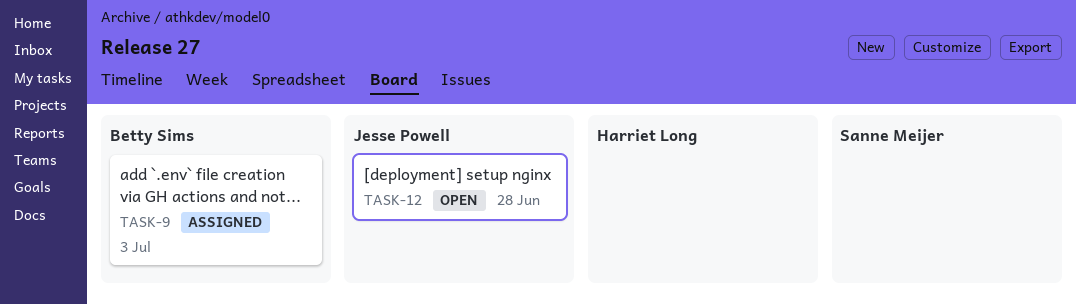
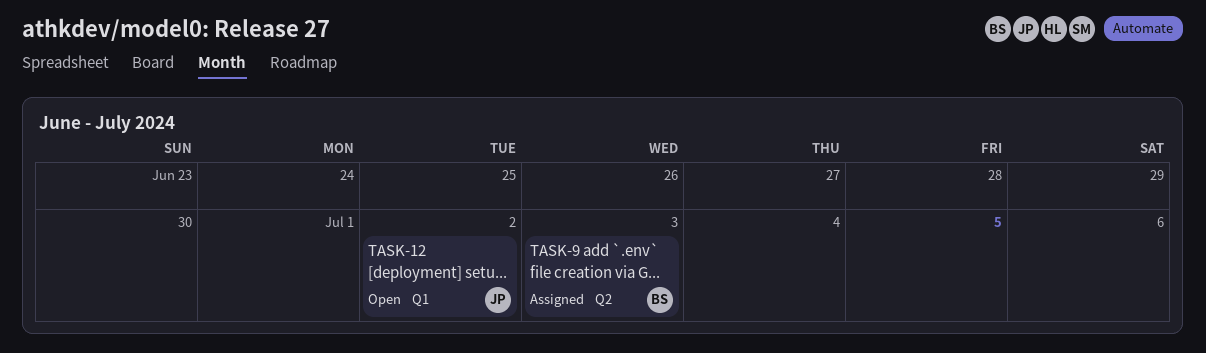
TASK-12, due: Jun 28 -> Jul 2

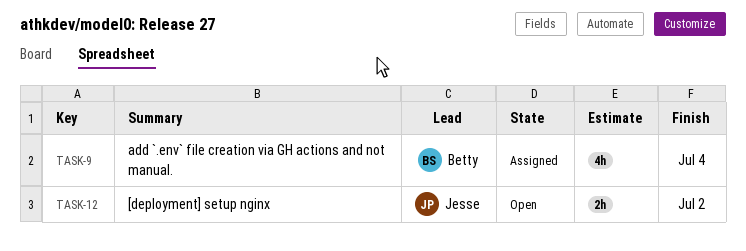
TASK-9, due: Jul 3 -> Jul 4

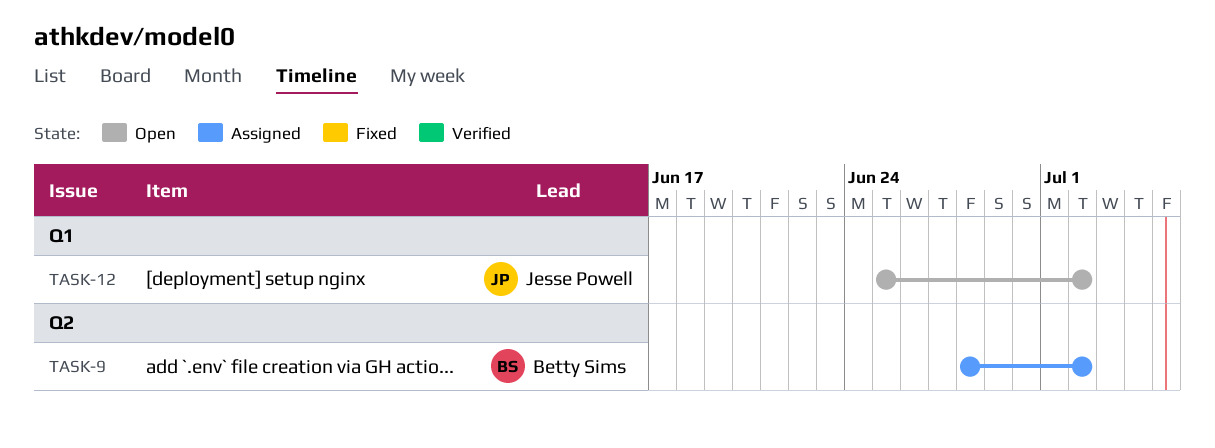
TASK-9, due: Jul 4 -> Jul 2

